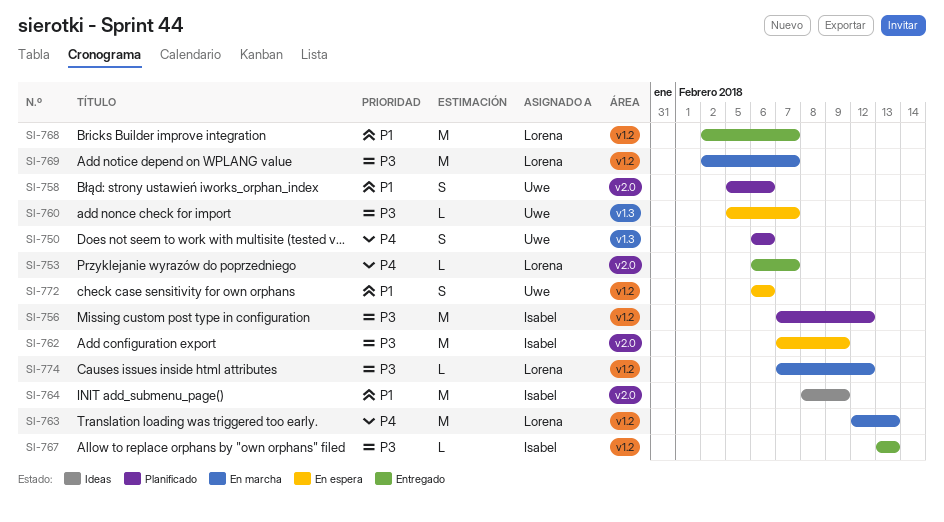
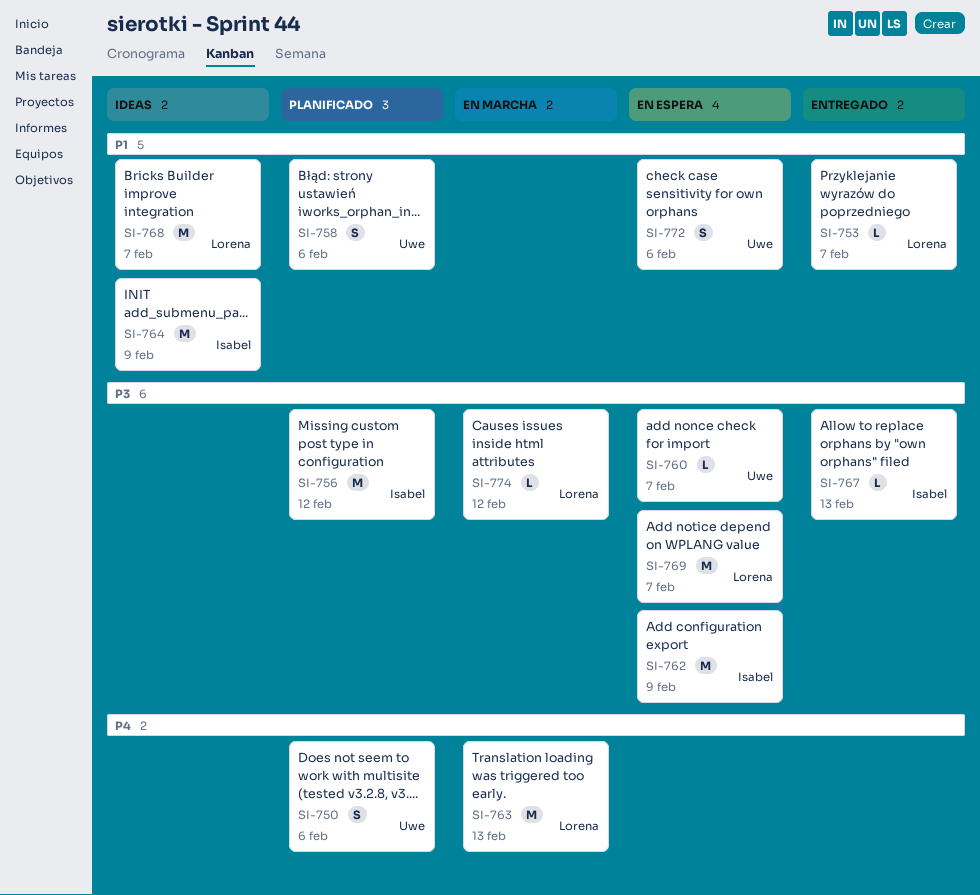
SI-753, priority: P4 -> P1
SI-768, status: Entregado -> Ideas
SI-769, status: En marcha -> En espera

